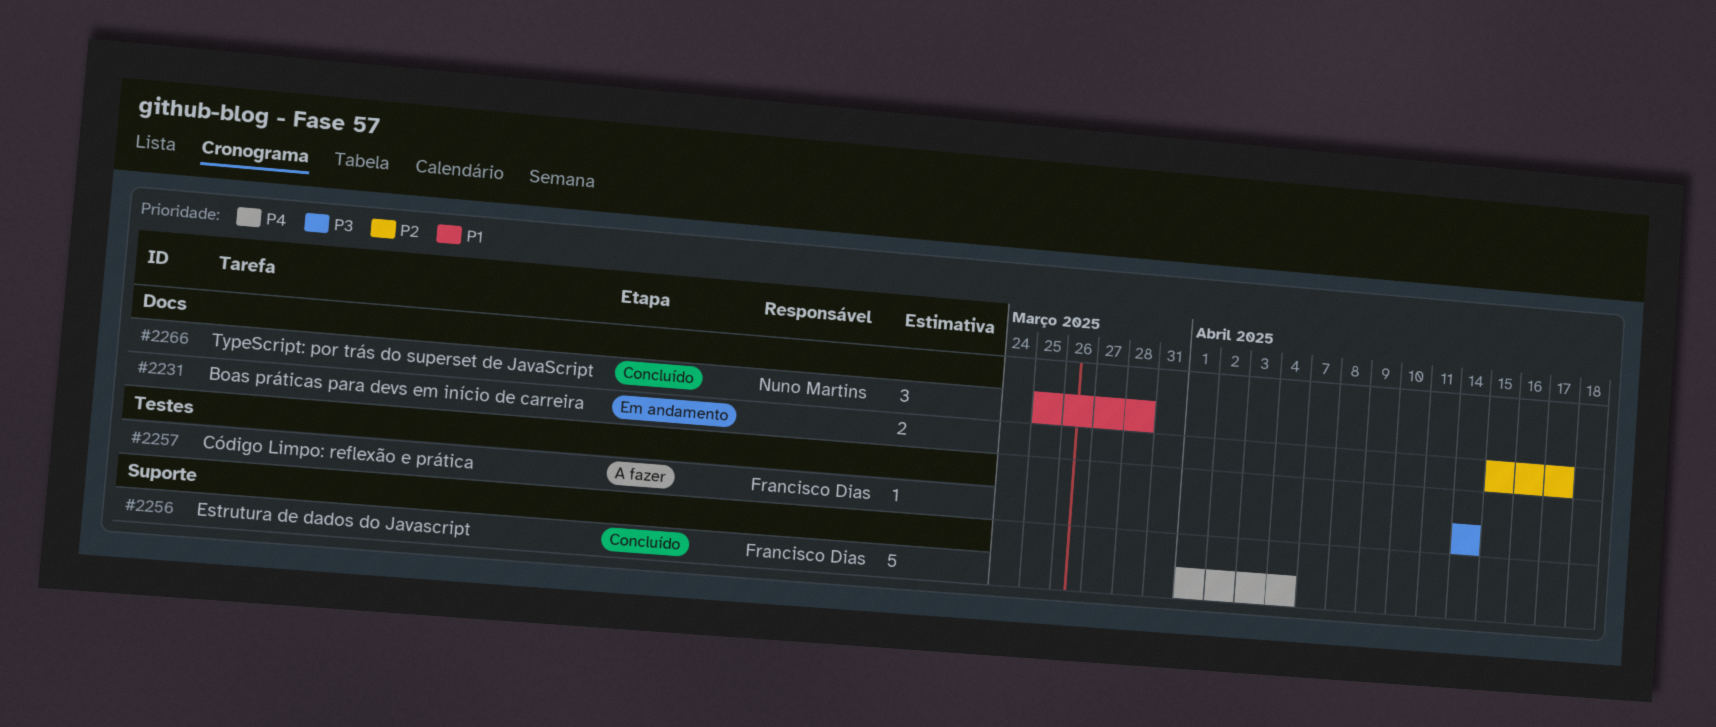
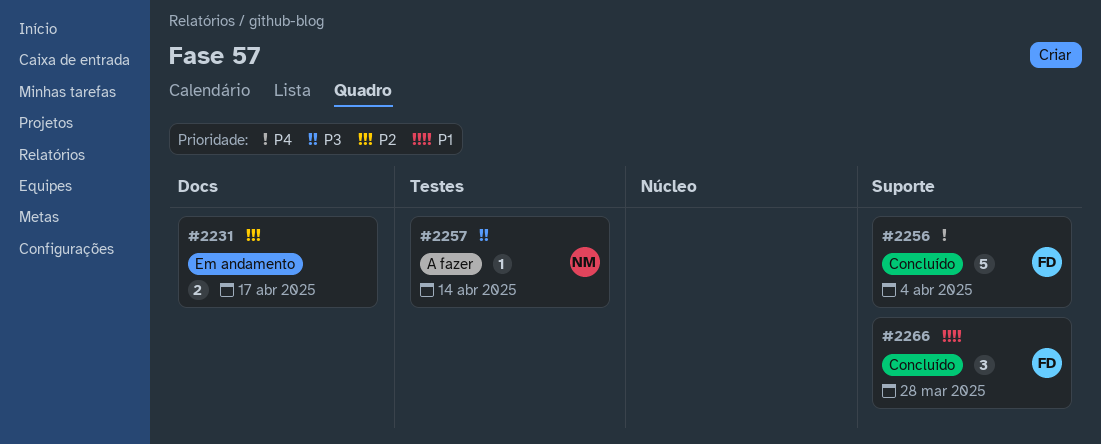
#2257, owner: Francisco Dias -> Nuno Martins
#2266, owner: Nuno Martins -> Francisco Dias
#2266, label: Docs -> Suporte

